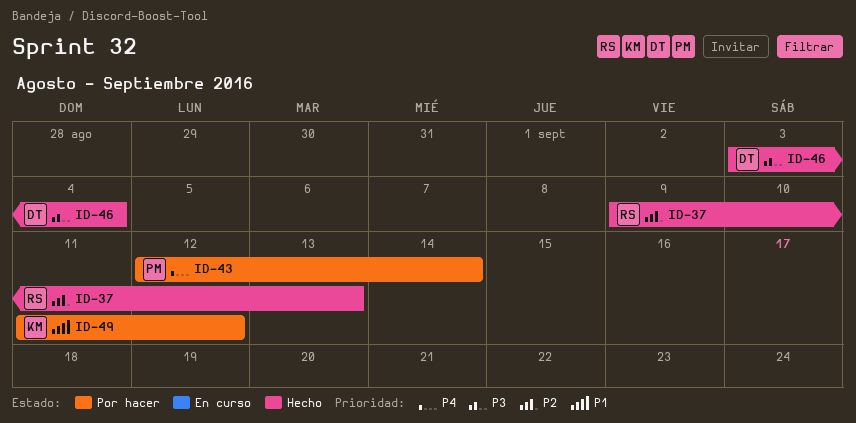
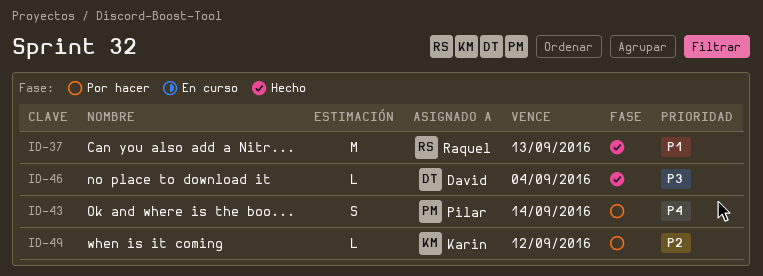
ID-37, priority: P2 -> P1
ID-49, priority: P1 -> P2

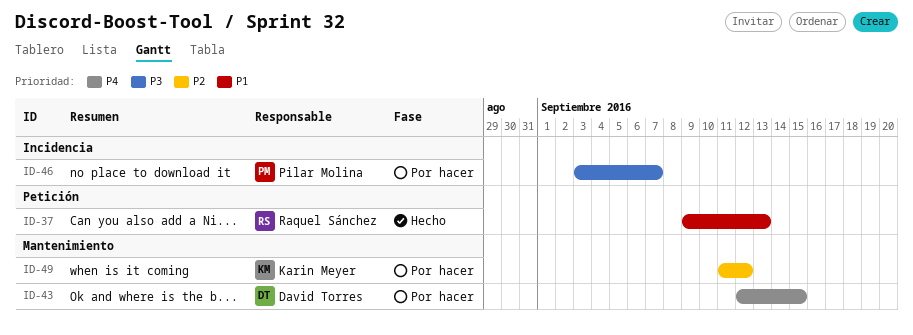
ID-43, owner: Pilar Molina -> David Torres
ID-43, due: Sep 14 -> Sep 15
ID-46, status: Hecho -> Por hacer
ID-46, owner: David Torres -> Pilar Molina
ID-46, due: Sep 4 -> Sep 7

